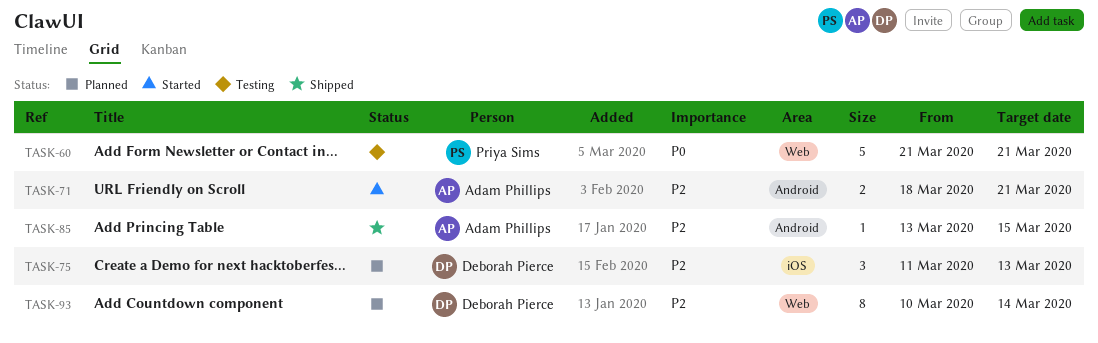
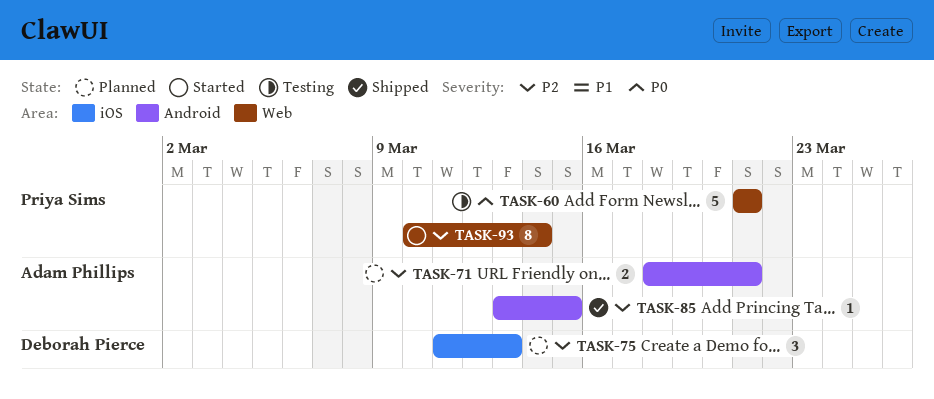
TASK-71, status: Started -> Planned
TASK-93, status: Planned -> Started
TASK-93, owner: Deborah Pierce -> Priya Sims

